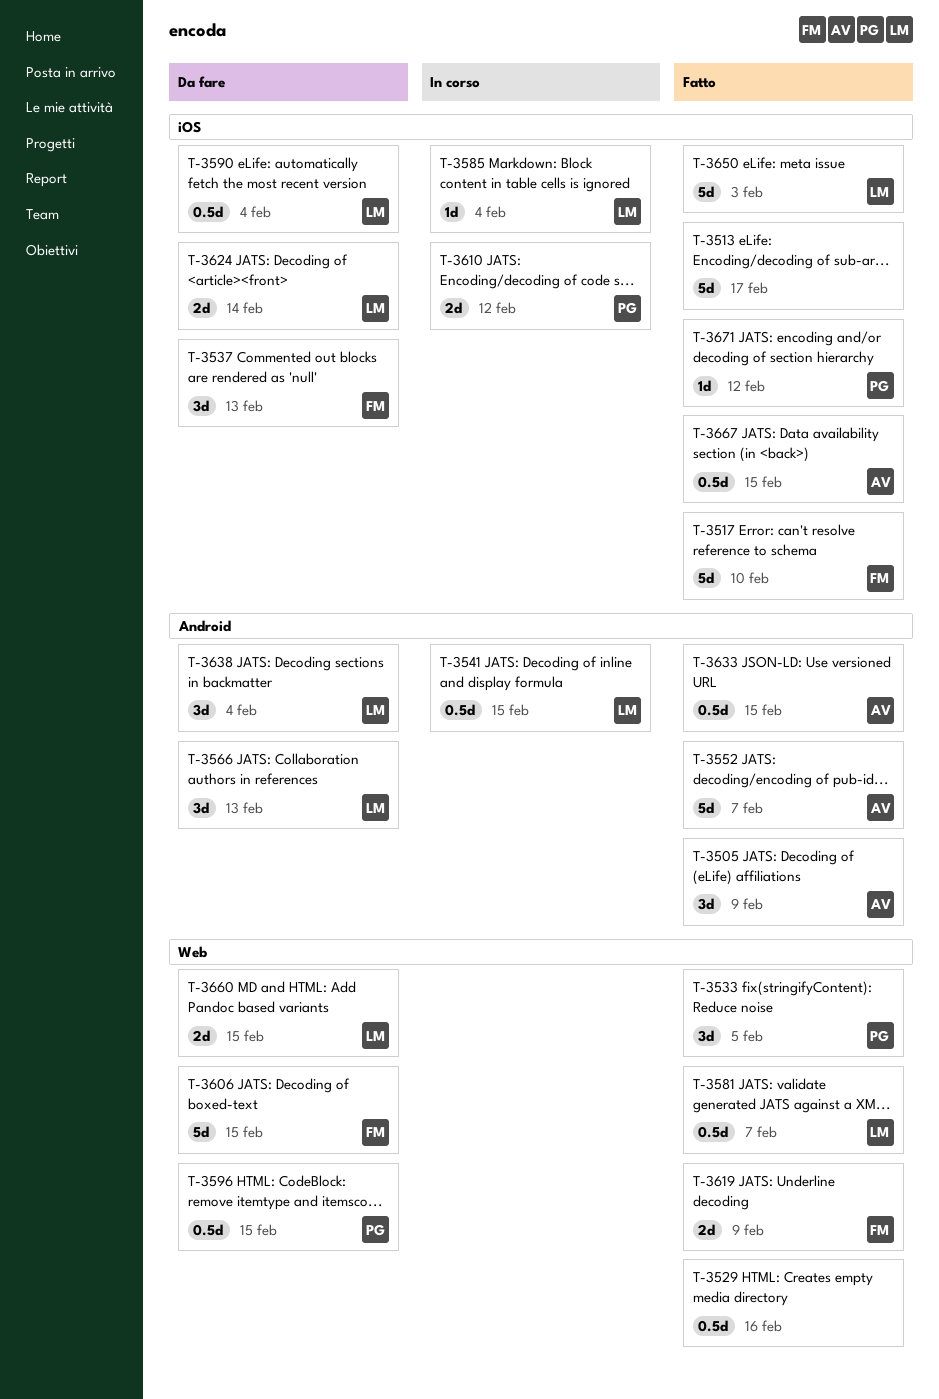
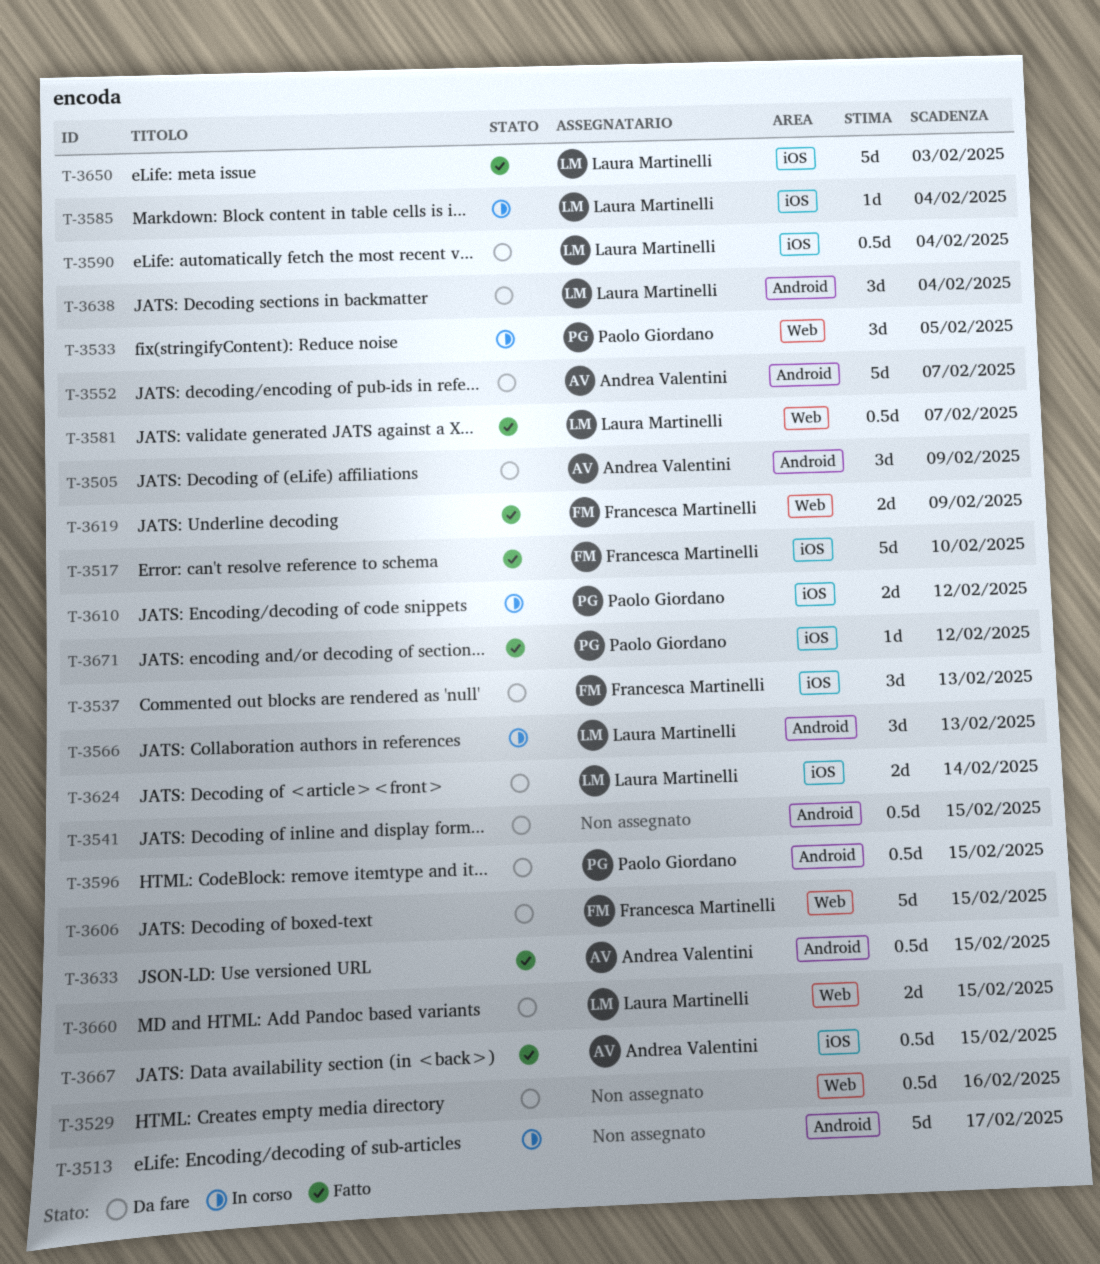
T-3505, status: Fatto -> Da fare
T-3513, status: Fatto -> In corso
T-3513, label: iOS -> Android
T-3529, status: Fatto -> Da fare
T-3533, status: Fatto -> In corso
T-3541, status: In corso -> Da fare
T-3541, owner: Laura Martinelli -> none
T-3552, status: Fatto -> Da fare
T-3566, status: Da fare -> In corso
T-3596, label: Web -> Android

